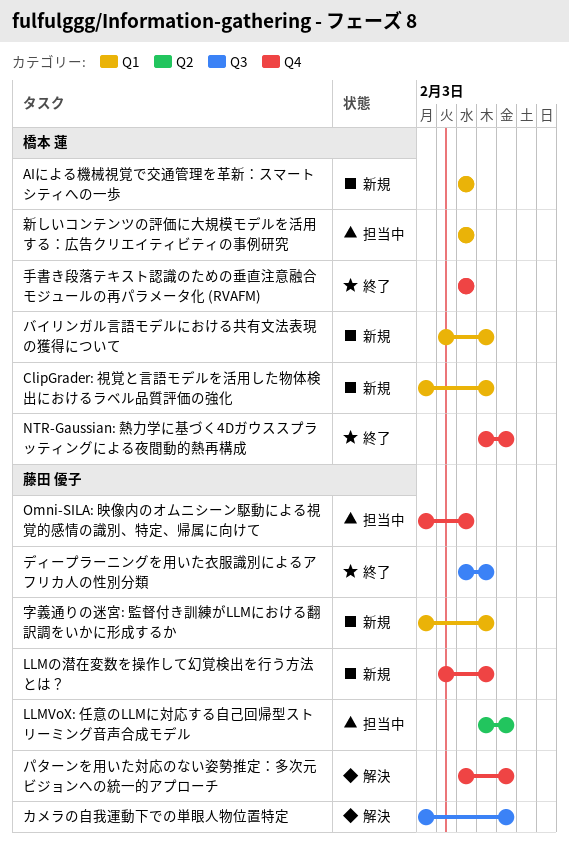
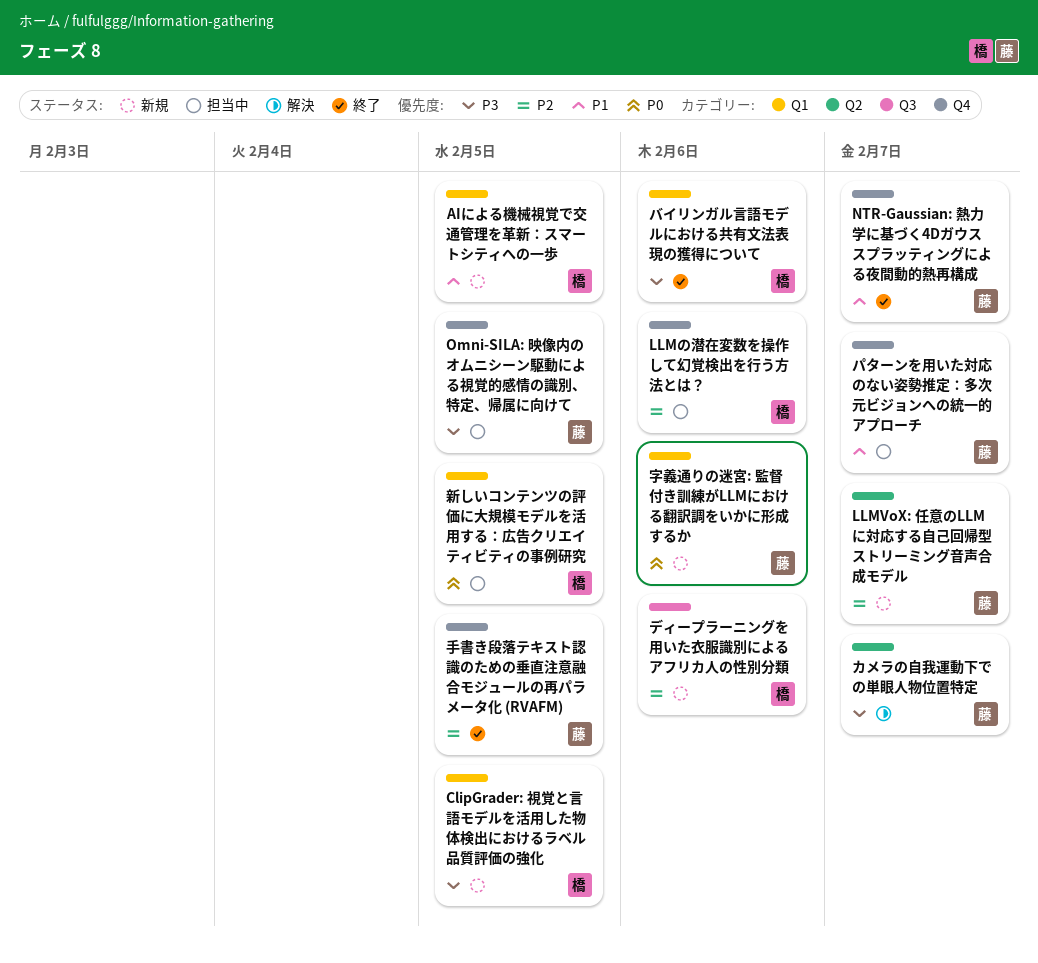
ClipGrader: 視覚と言語モデルを活用した物体検出におけるラベル品質評価の強化, due: Feb 6 -> Feb 5
LLMVoX: 任意のLLMに対応する自己回帰型ストリーミング音声合成モデル, status: 担当中 -> 新規
LLMの潜在変数を操作して幻覚検出を行う方法とは？, status: 新規 -> 担当中
LLMの潜在変数を操作して幻覚検出を行う方法とは？, owner: 藤田 優子 -> 橋本 蓮
NTR-Gaussian: 熱力学に基づく4Dガウススプラッティングによる夜間動的熱再構成, owner: 橋本 蓮 -> 藤田 優子
カメラの自我運動下での単眼人物位置特定, label: Q3 -> Q2
ディープラーニングを用いた衣服識別によるアフリカ人の性別分類, status: 終了 -> 新規
ディープラーニングを用いた衣服識別によるアフリカ人の性別分類, owner: 藤田 優子 -> 橋本 蓮
バイリンガル言語モデルにおける共有文法表現の獲得について, status: 新規 -> 終了
パターンを用いた対応のない姿勢推定：多次元ビジョンへの統一的アプローチ, status: 解決 -> 担当中
手書き段落テキスト認識のための垂直注意融合モジュールの再パラメータ化 (RVAFM), owner: 橋本 蓮 -> 藤田 優子

